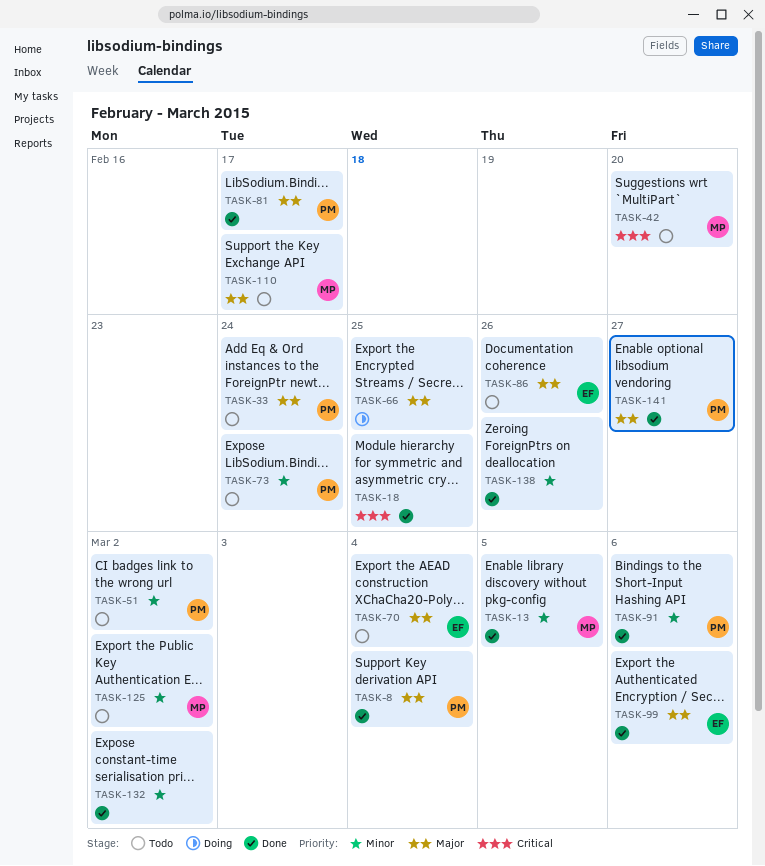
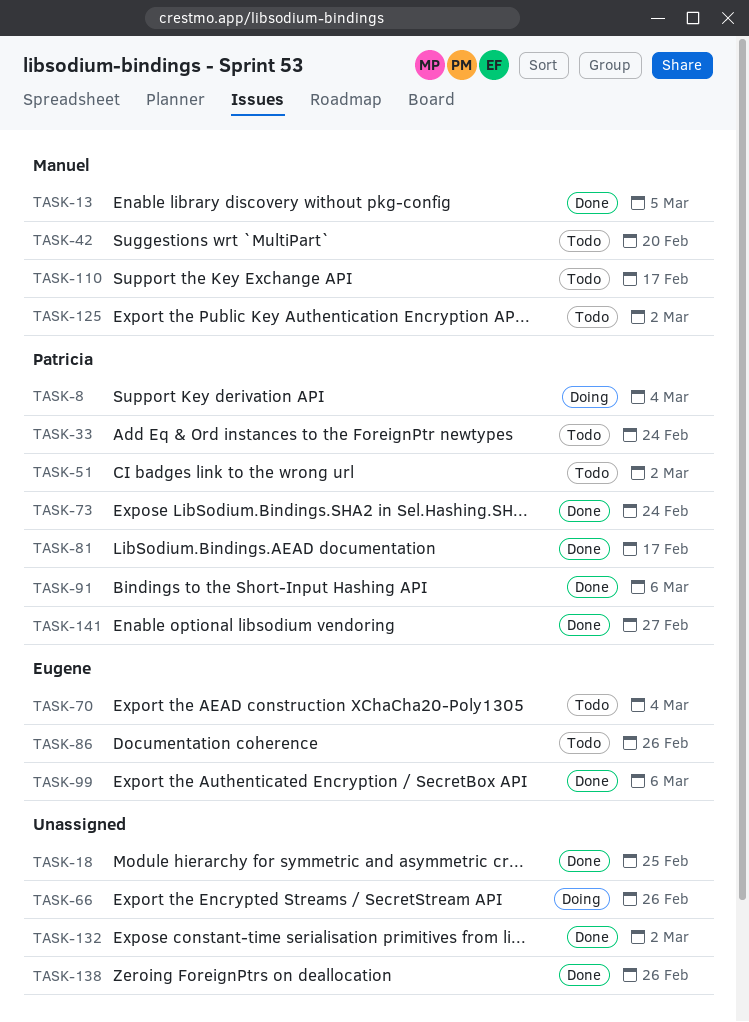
TASK-8, status: Done -> Doing
TASK-66, due: Feb 25 -> Feb 26
TASK-73, status: Todo -> Done

